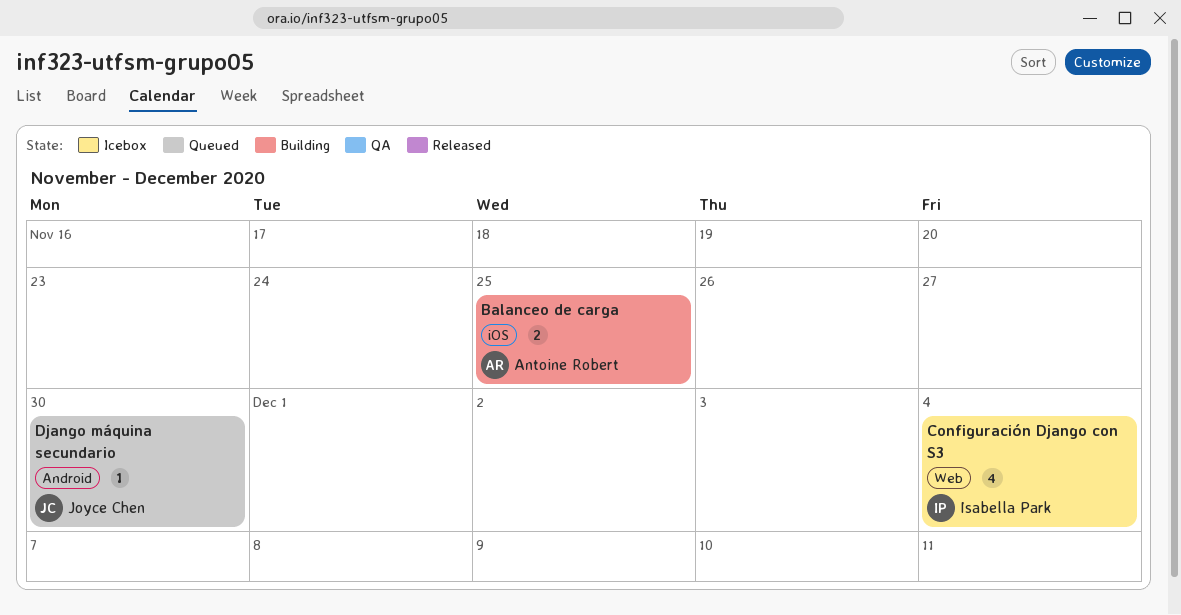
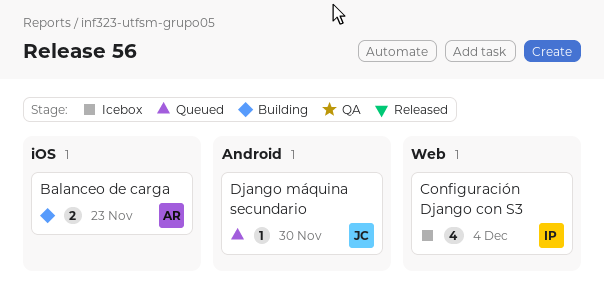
Balanceo de carga, due: Nov 25 -> Nov 23

